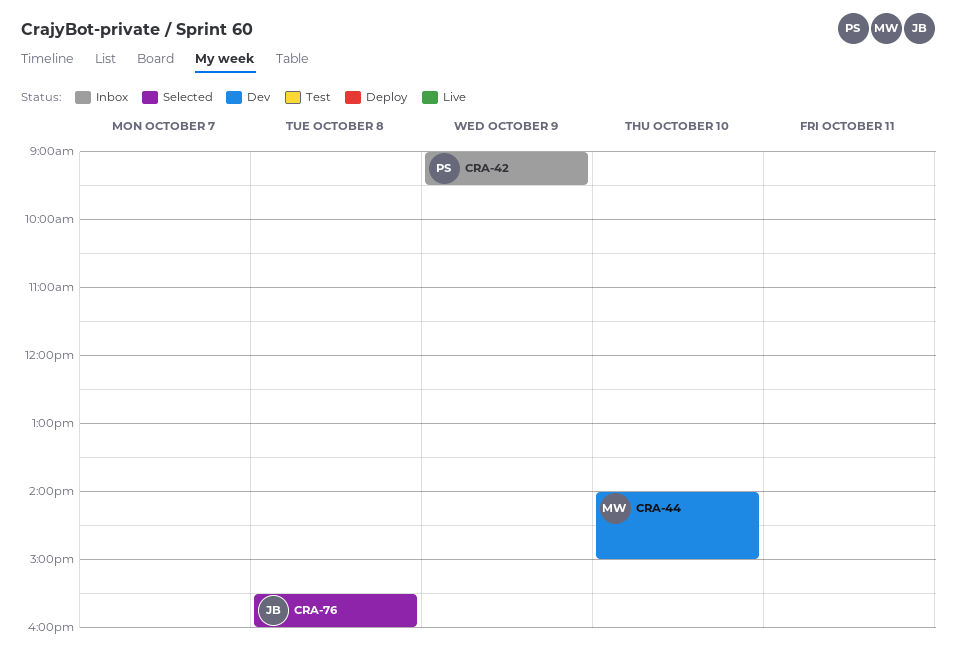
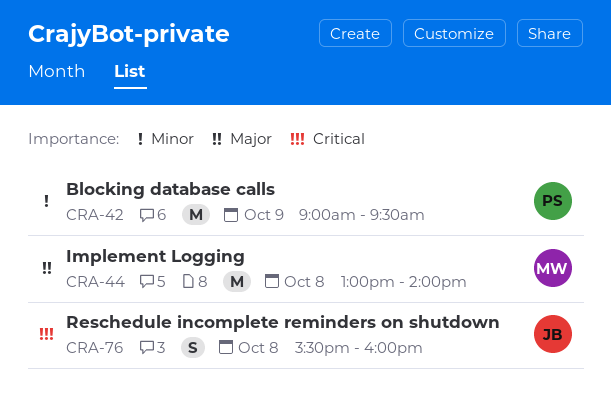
CRA-44, day: Oct 10 -> Oct 8
CRA-44, begins: 14:00 -> 13:00
CRA-44, ends: 15:00 -> 14:00

